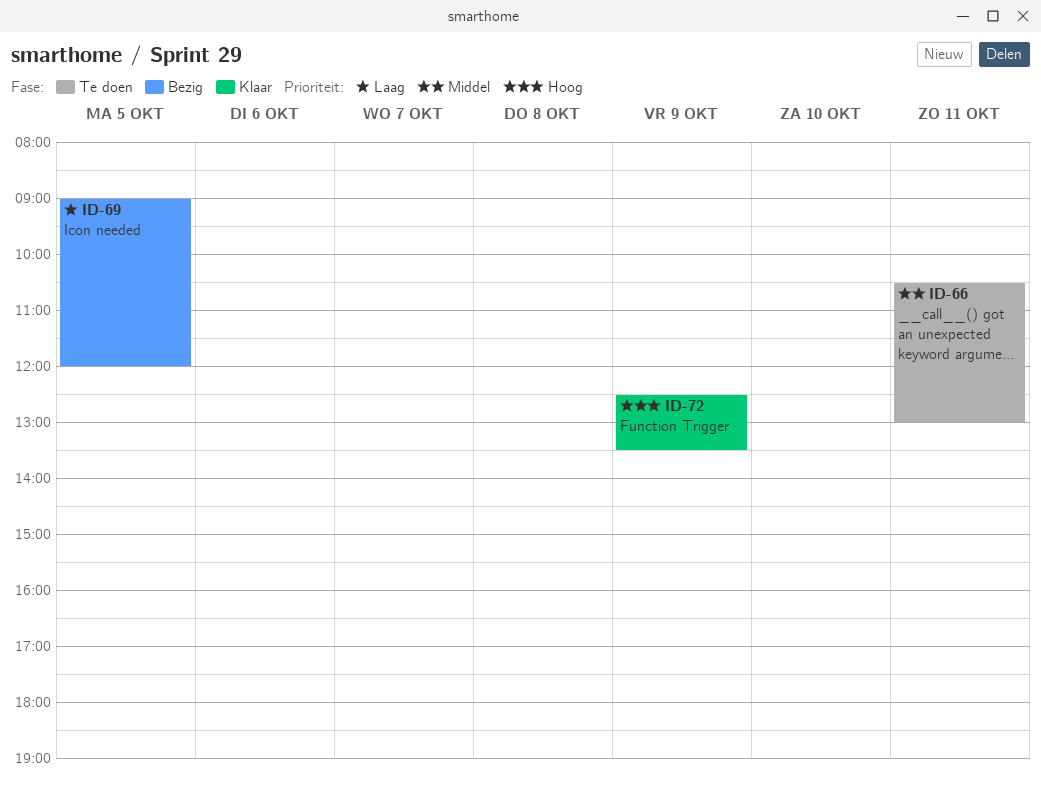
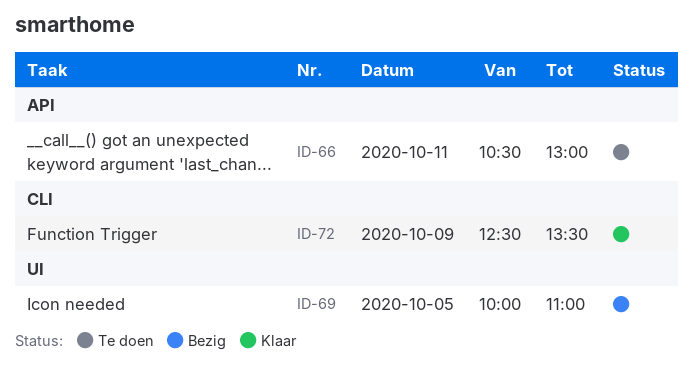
ID-69, begins: 09:00 -> 10:00
ID-69, ends: 12:00 -> 11:00

